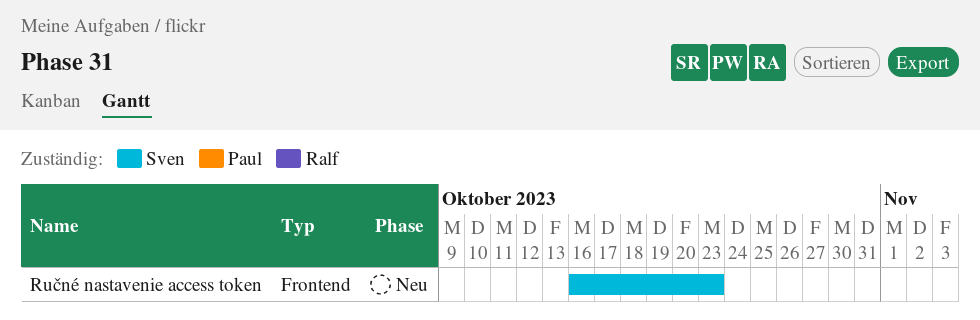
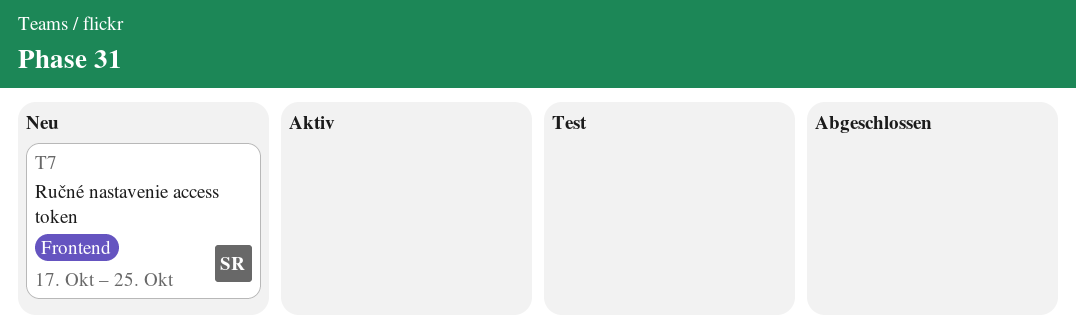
Ručné nastavenie access token, start: Oct 16 -> Oct 17
Ručné nastavenie access token, due: Oct 23 -> Oct 25

